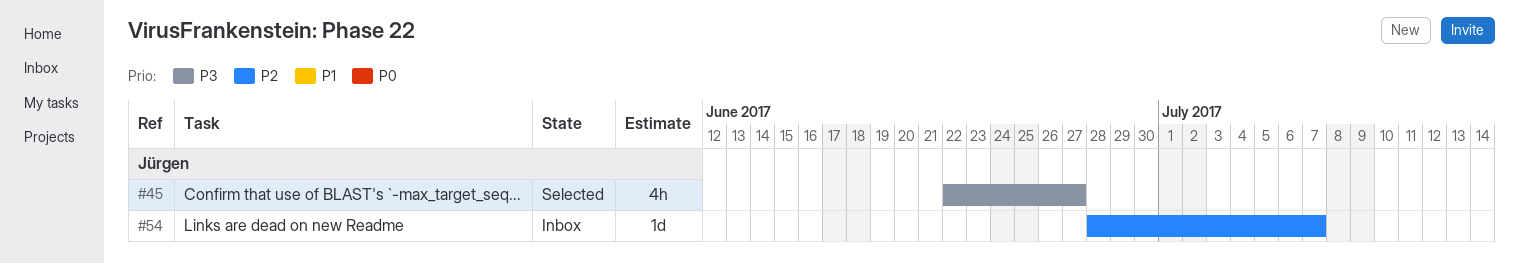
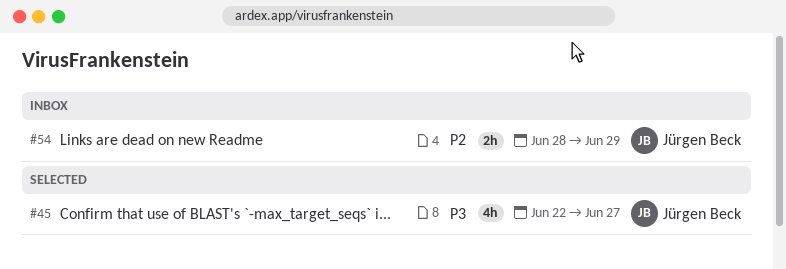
#54, estimate: 1d -> 2h
#54, due: Jul 7 -> Jun 29

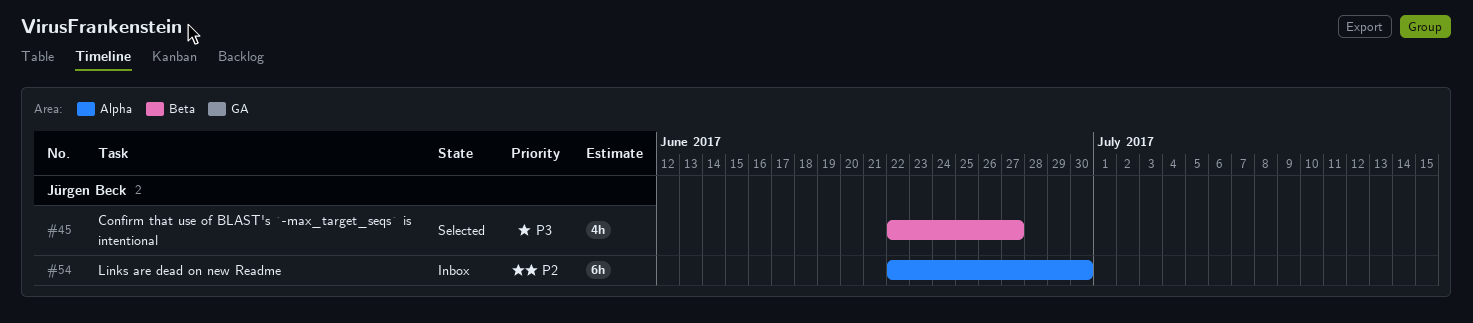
#54, estimate: 2h -> 6h
#54, start: Jun 28 -> Jun 22
#54, due: Jun 29 -> Jun 30

